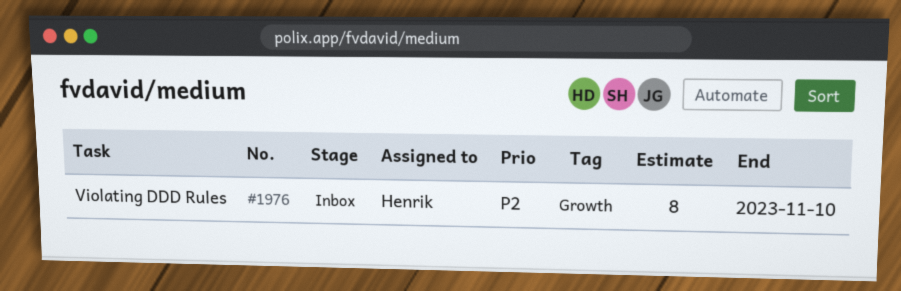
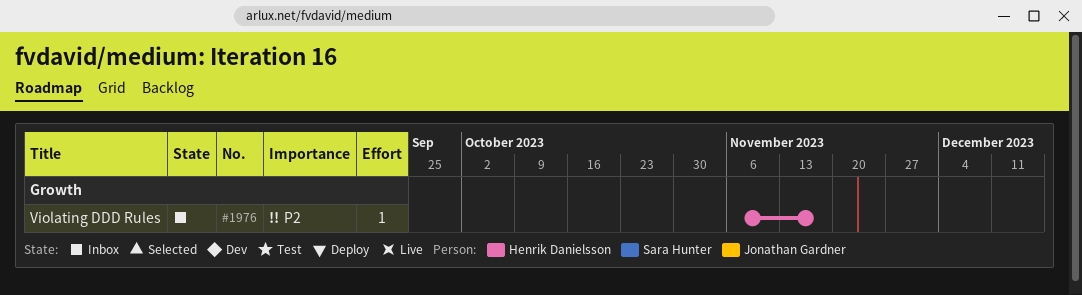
#1976, estimate: 8 -> 1
#1976, due: Nov 10 -> Nov 17

